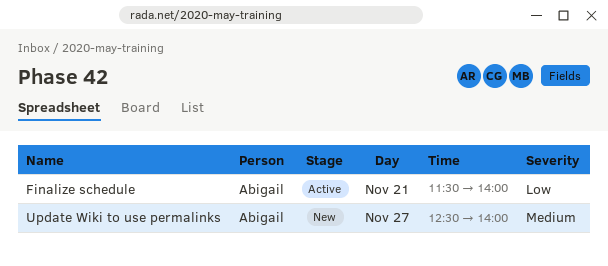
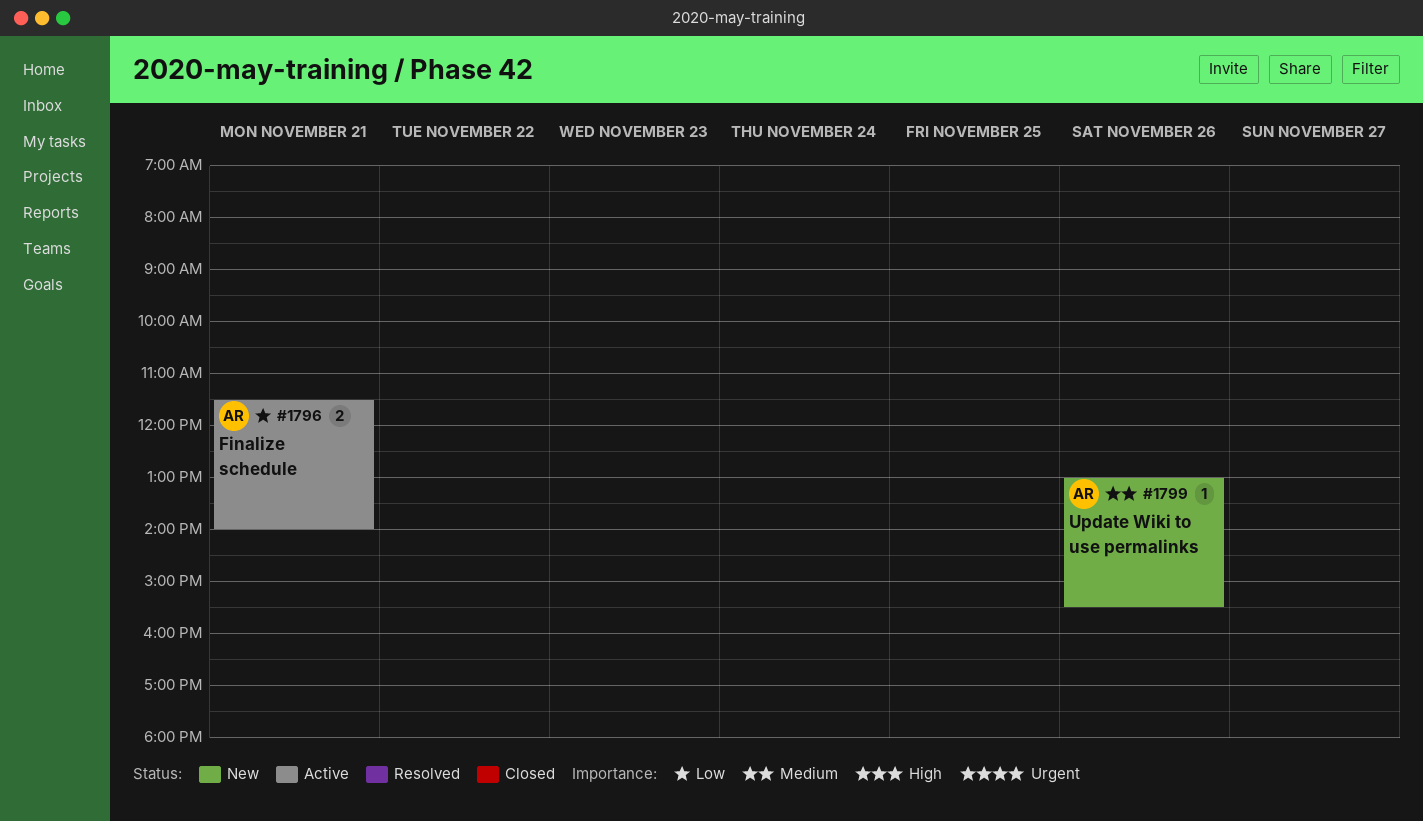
Update Wiki to use permalinks, day: Nov 27 -> Nov 26
Update Wiki to use permalinks, begins: 12:30 -> 13:00
Update Wiki to use permalinks, ends: 14:00 -> 15:30

